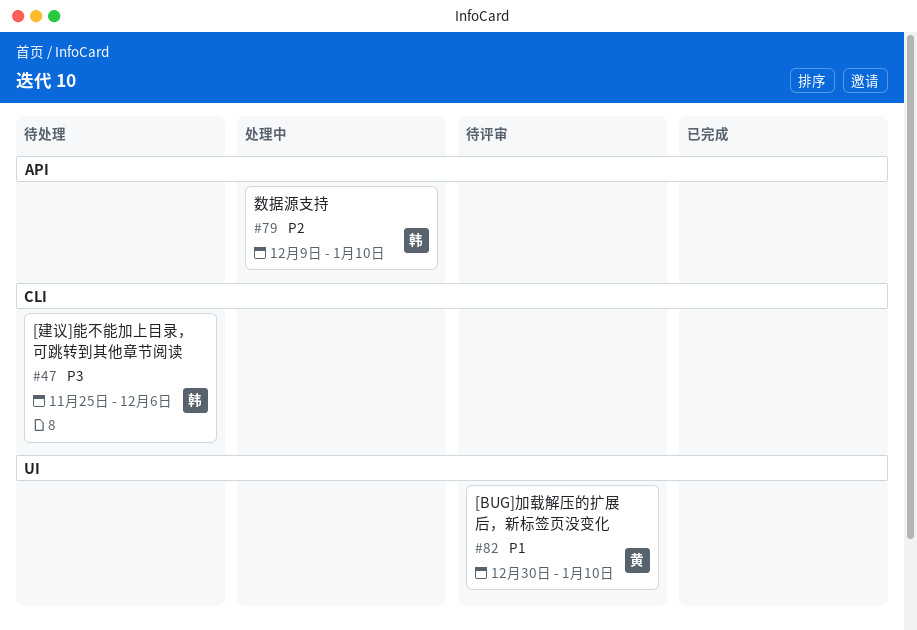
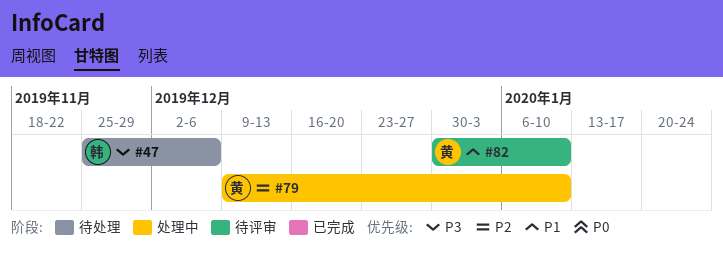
#79, owner: 韩 -> 黄

